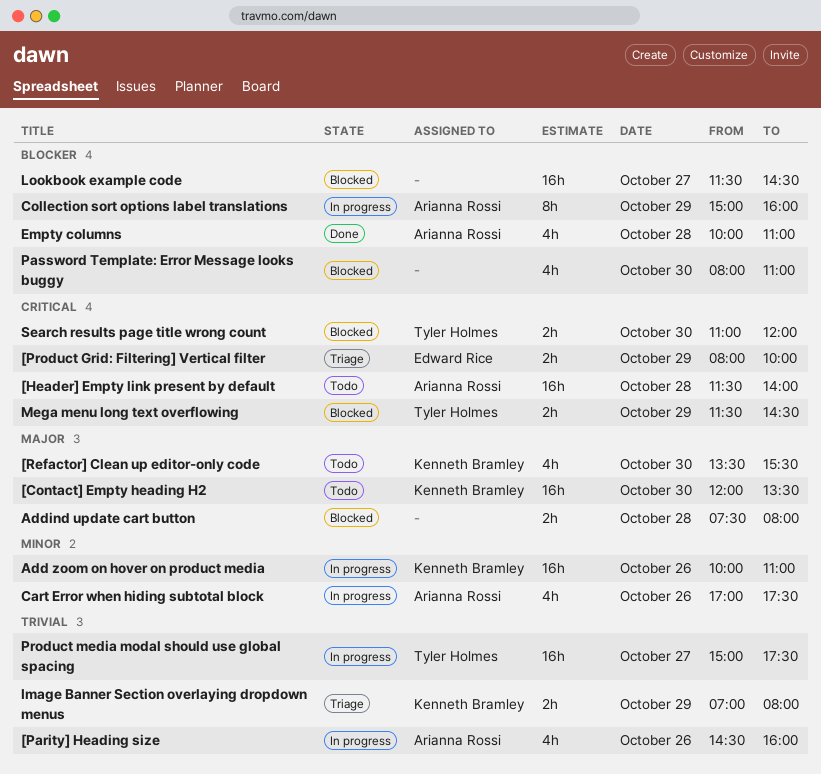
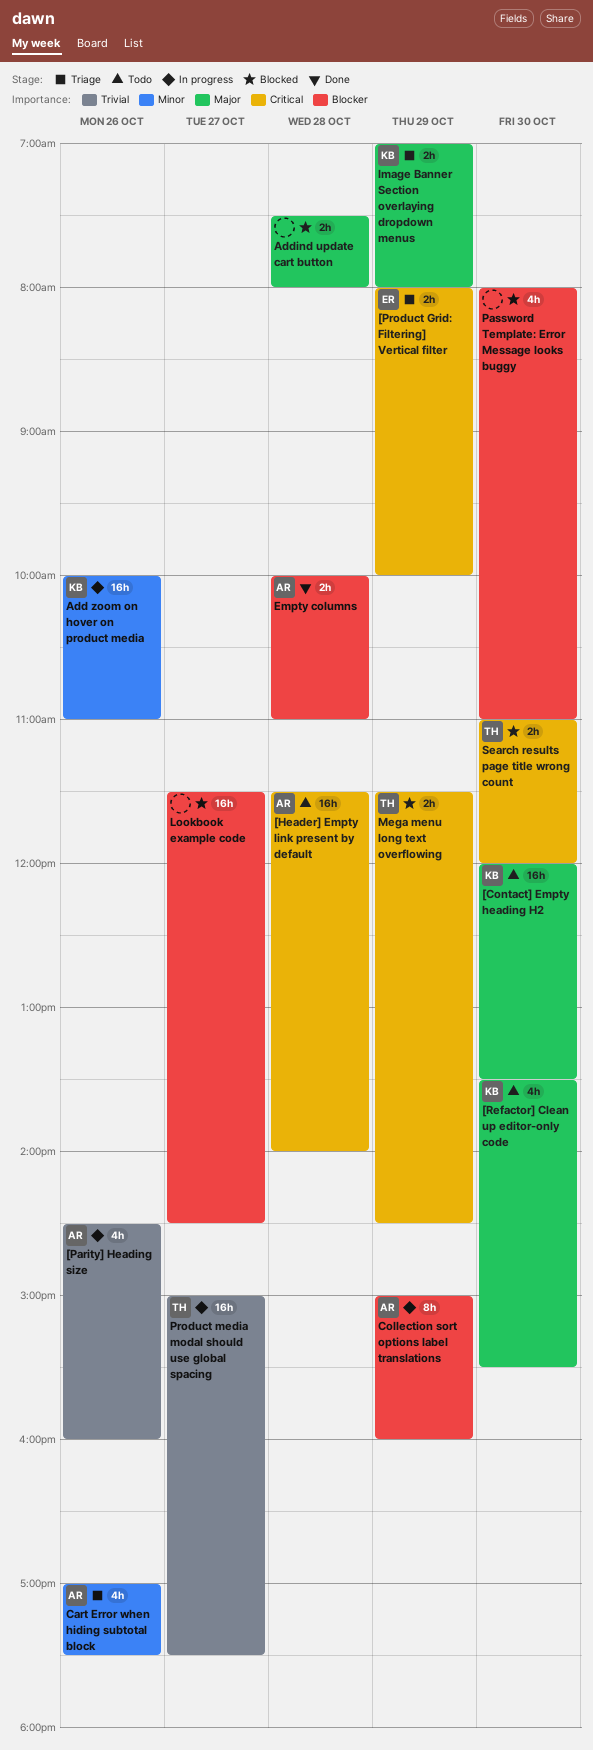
Cart Error when hiding subtotal block, status: In progress -> Triage
Empty columns, estimate: 4h -> 2h
Image Banner Section overlaying dropdown menus, priority: Trivial -> Major

